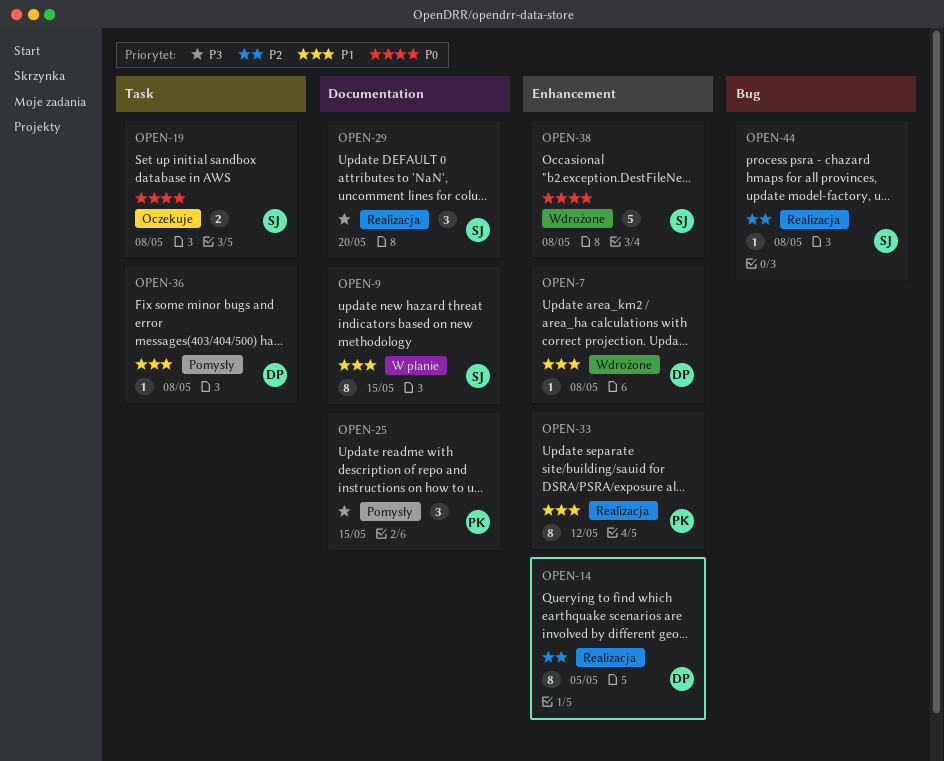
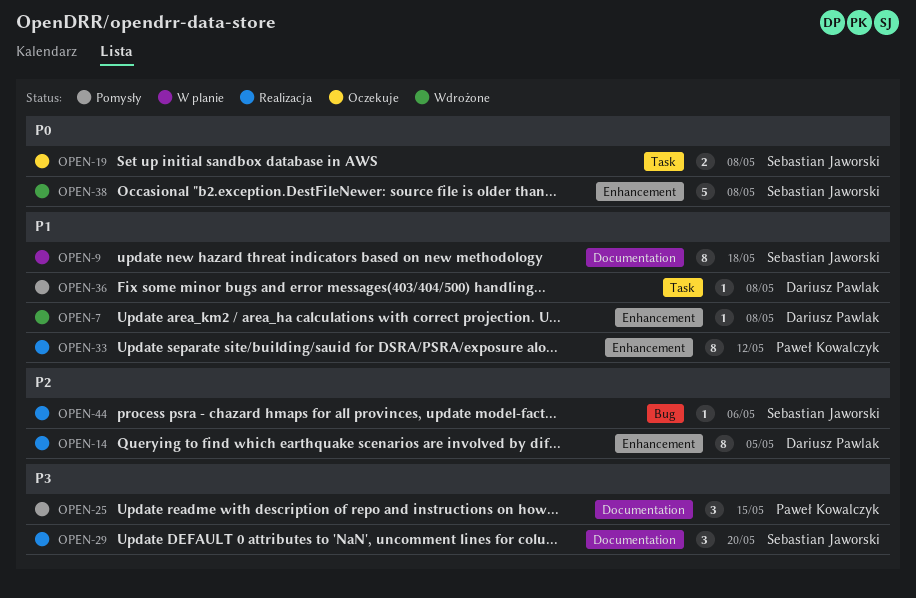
OPEN-9, due: May 15 -> May 18
OPEN-44, due: May 8 -> May 6

